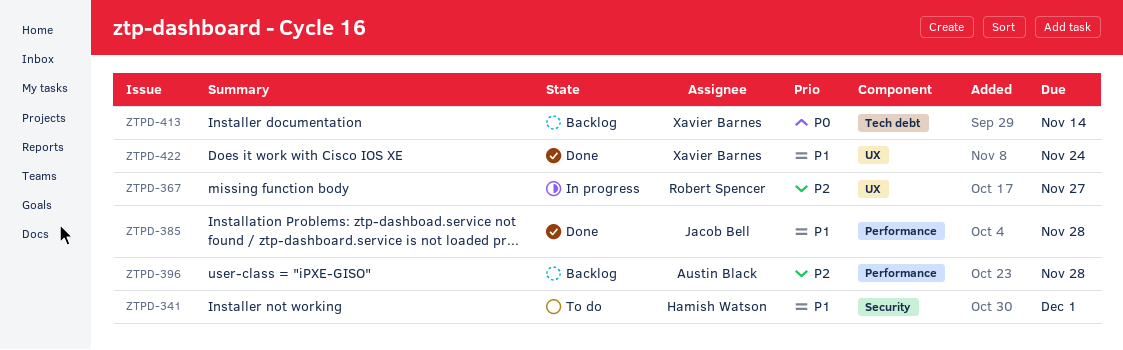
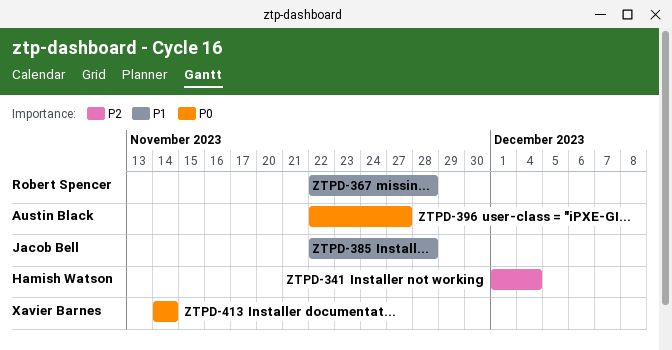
ZTPD-341, priority: P1 -> P2
ZTPD-341, due: Dec 1 -> Dec 4
ZTPD-367, priority: P2 -> P1
ZTPD-367, due: Nov 27 -> Nov 28
ZTPD-396, priority: P2 -> P0
ZTPD-396, due: Nov 28 -> Nov 27
ZTPD-422: present -> none

